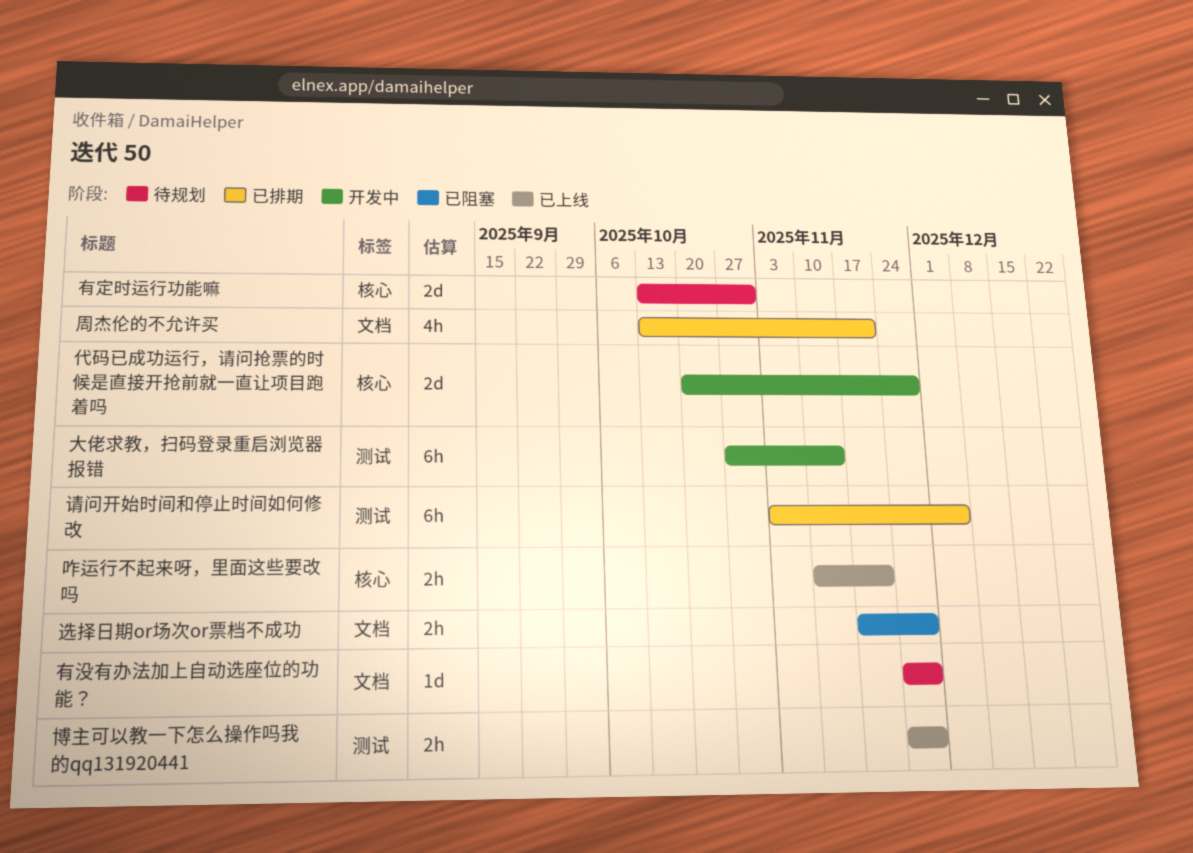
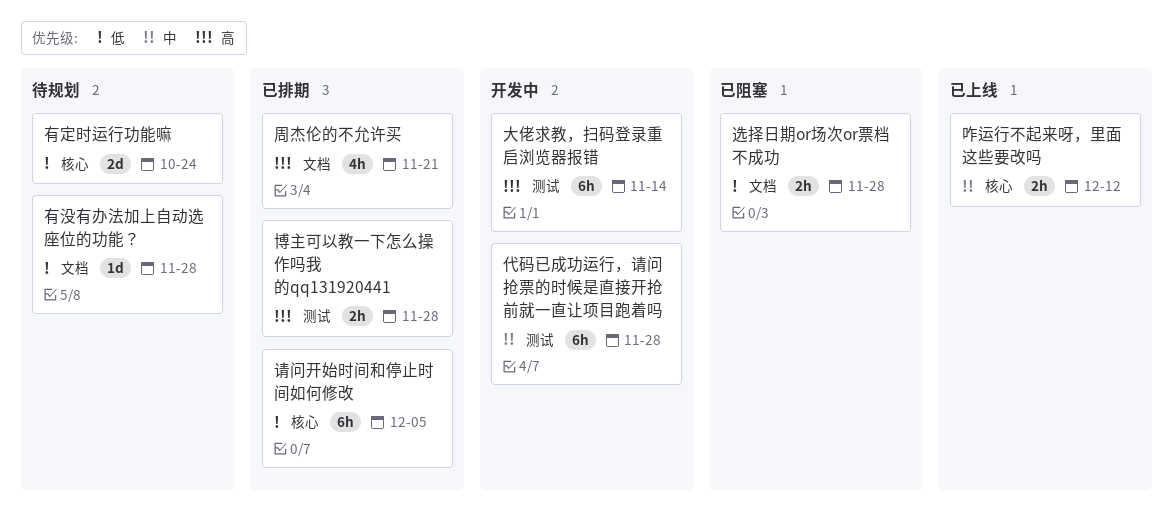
代码已成功运行，请问抢票的时候是直接开抢前就一直让项目跑着吗, label: 核心 -> 测试
代码已成功运行，请问抢票的时候是直接开抢前就一直让项目跑着吗, estimate: 2d -> 6h
博主可以教一下怎么操作吗我的qq131920441, status: 已上线 -> 已排期
咋运行不起来呀，里面这些要改吗, due: Nov 21 -> Dec 12
有定时运行功能嘛, due: Oct 31 -> Oct 24
请问开始时间和停止时间如何修改, label: 测试 -> 核心

